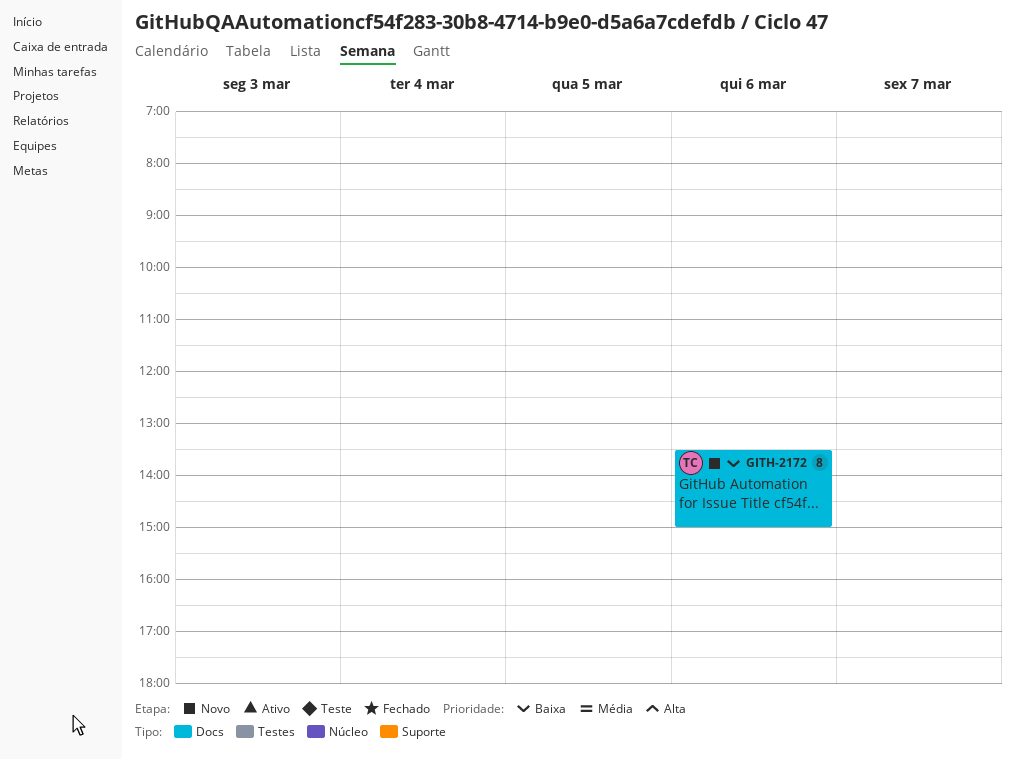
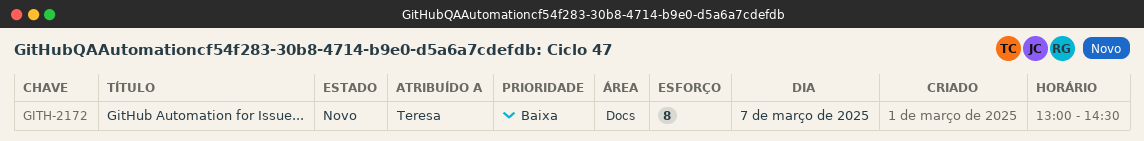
GITH-2172, day: Mar 6 -> Mar 7
GITH-2172, begins: 13:30 -> 13:00
GITH-2172, ends: 15:00 -> 14:30

